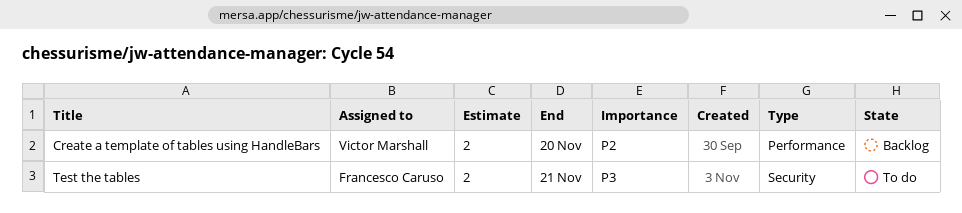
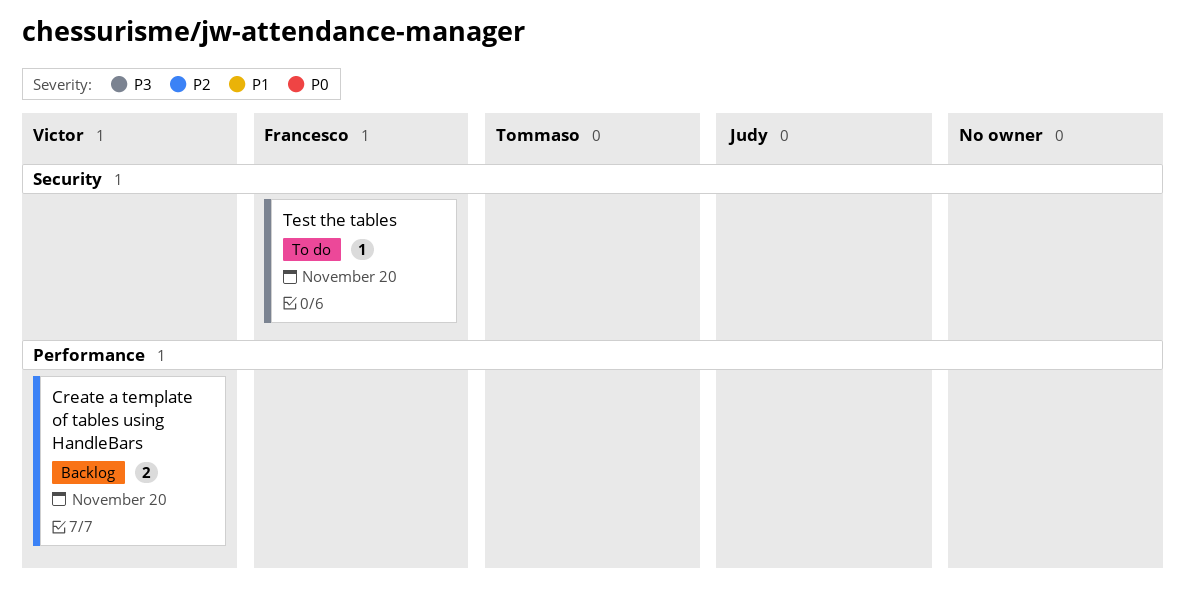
Test the tables, estimate: 2 -> 1
Test the tables, due: Nov 21 -> Nov 20

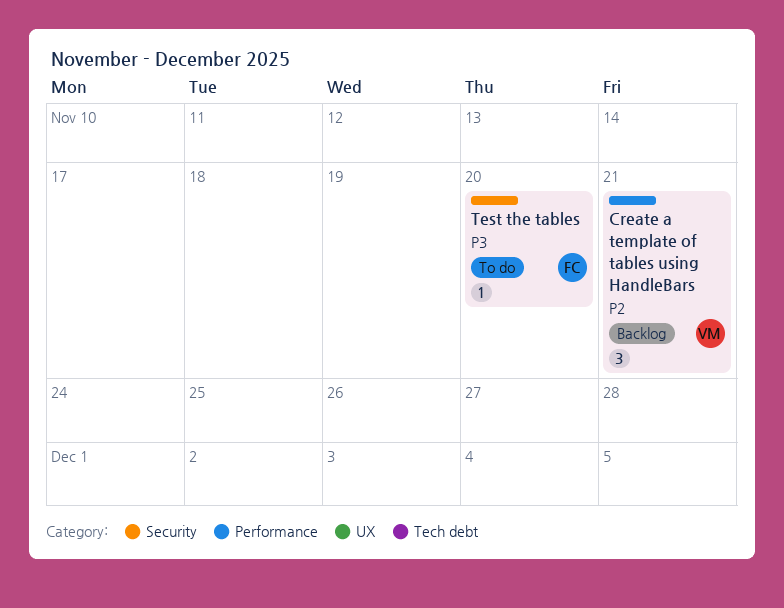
Create a template of tables using HandleBars, estimate: 2 -> 3
Create a template of tables using HandleBars, due: Nov 20 -> Nov 21

